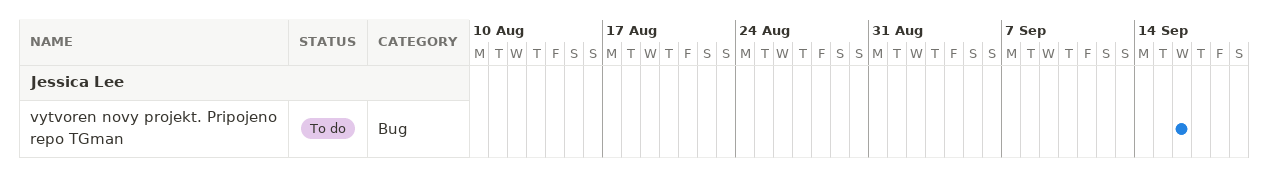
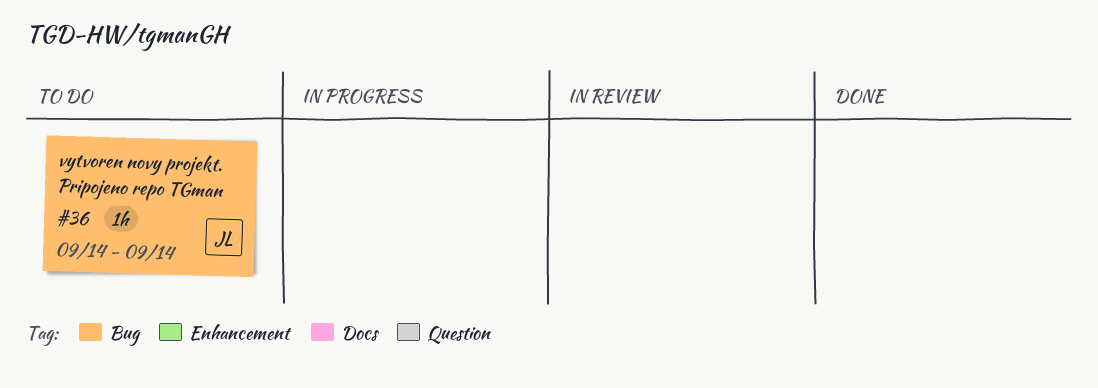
vytvoren novy projekt. Pripojeno repo TGman, start: Sep 16 -> Sep 14
vytvoren novy projekt. Pripojeno repo TGman, due: Sep 16 -> Sep 14

